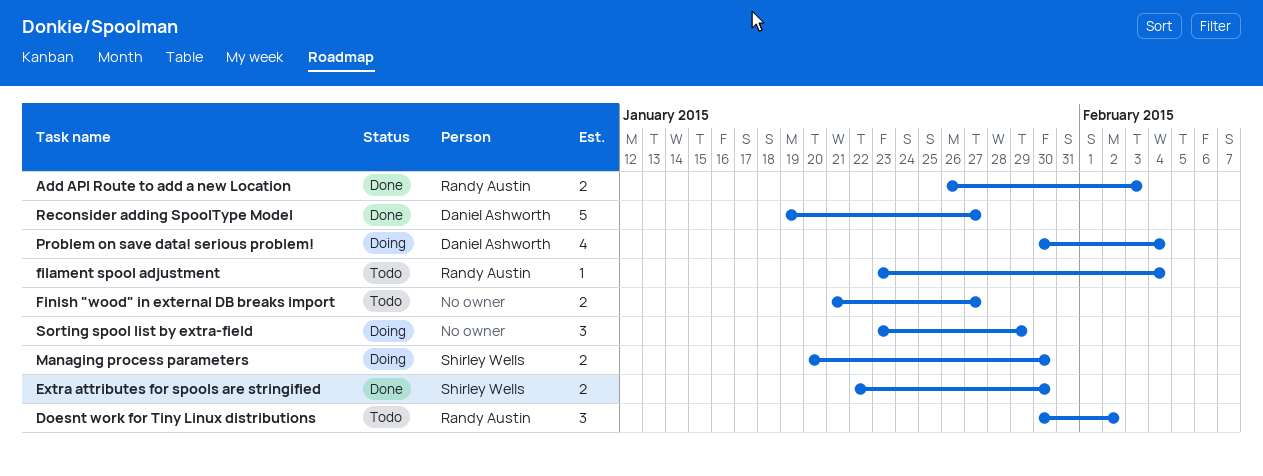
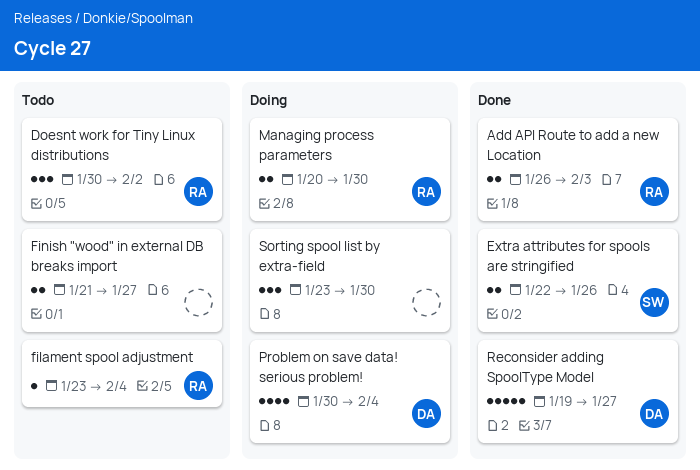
Extra attributes for spools are stringified, due: Jan 30 -> Jan 26
Managing process parameters, owner: Shirley Wells -> Randy Austin
Sorting spool list by extra-field, due: Jan 29 -> Jan 30

